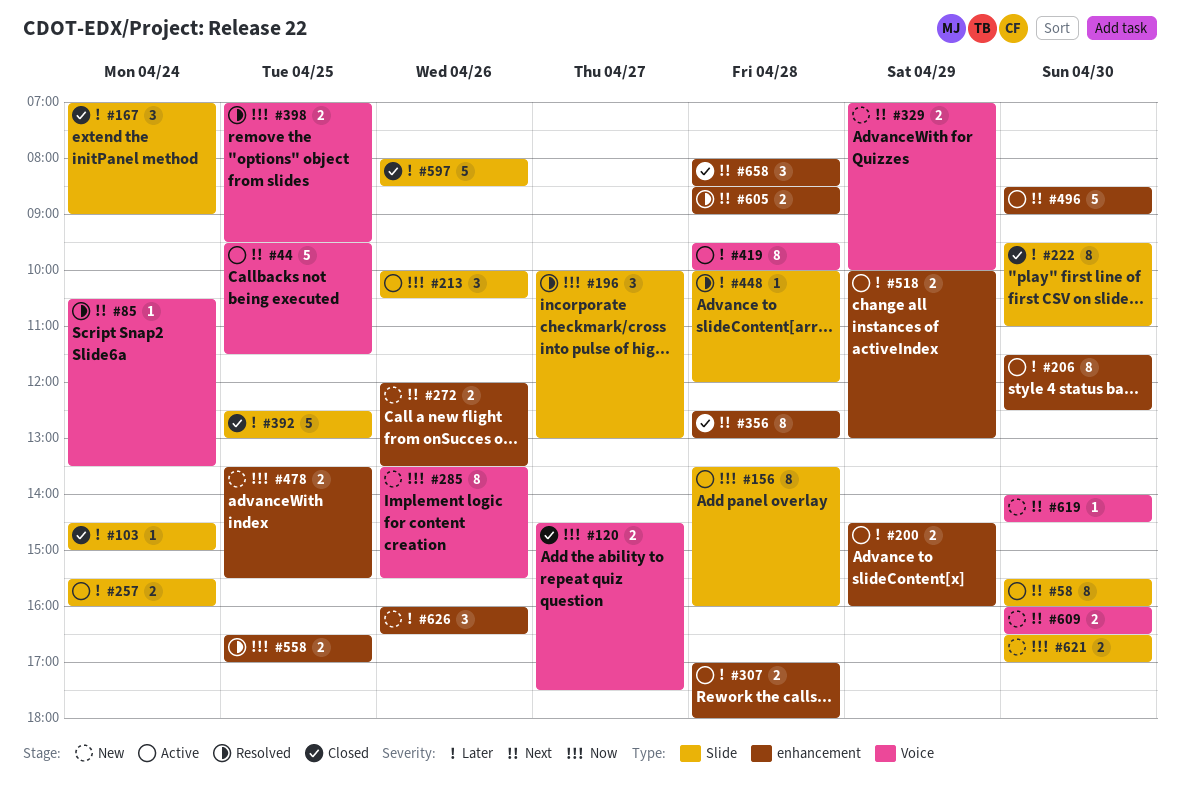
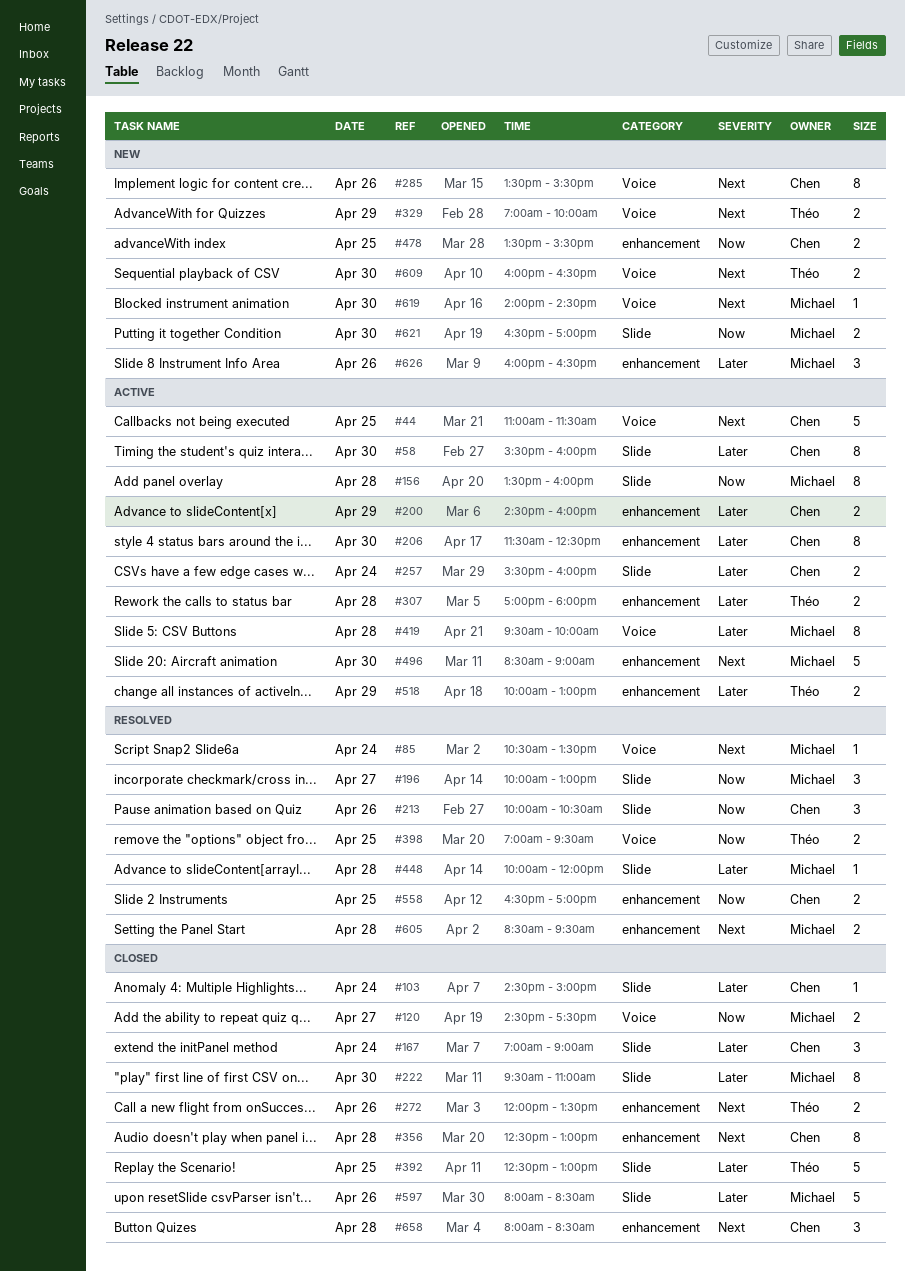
#44, begins: 09:30 -> 11:00
#58, priority: Next -> Later
#213, status: Active -> Resolved
#272, status: New -> Closed
#285, priority: Now -> Next
#605, ends: 09:00 -> 09:30

